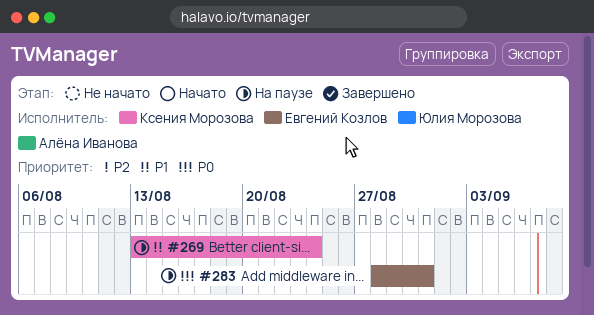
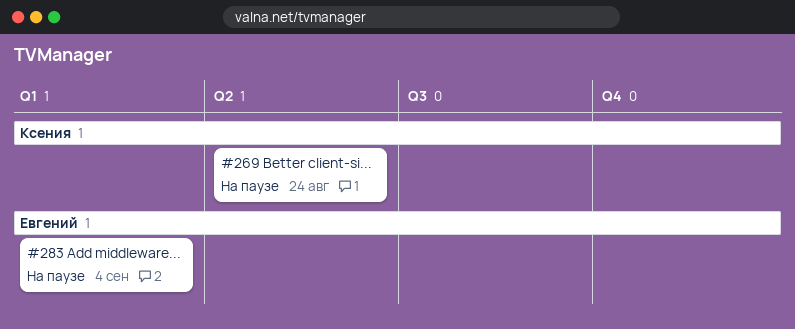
#283, due: Aug 31 -> Sep 4

